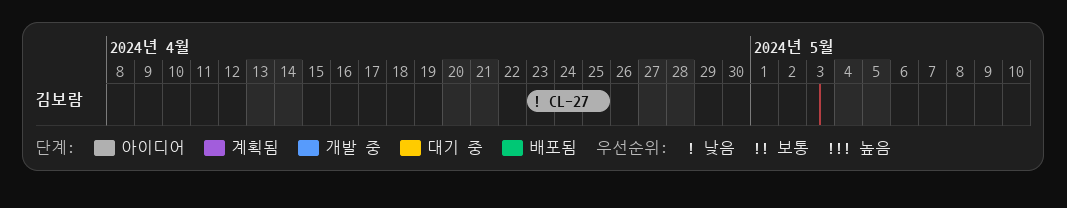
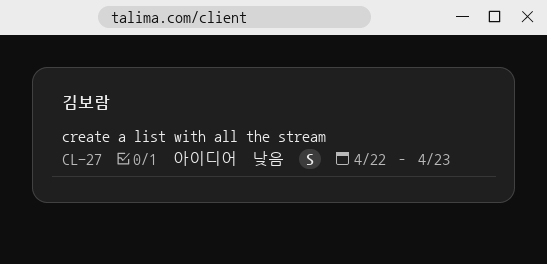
CL-27, start: Apr 23 -> Apr 22
CL-27, due: Apr 25 -> Apr 23

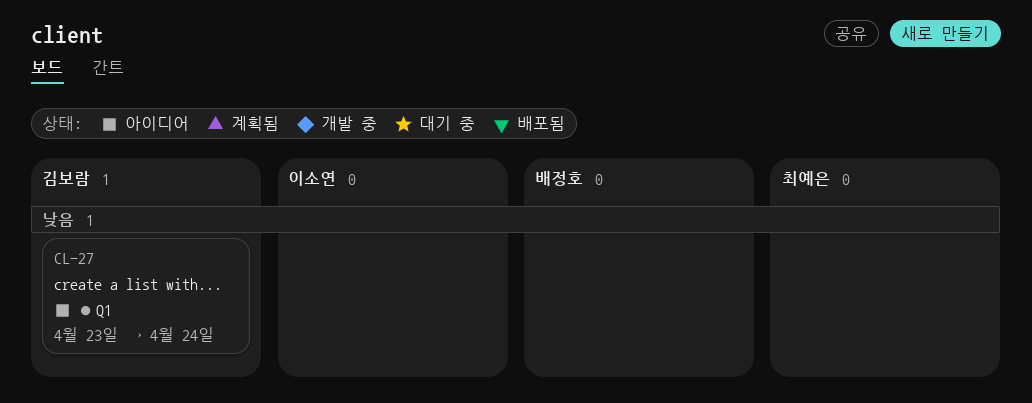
CL-27, start: Apr 22 -> Apr 23
CL-27, due: Apr 23 -> Apr 24

